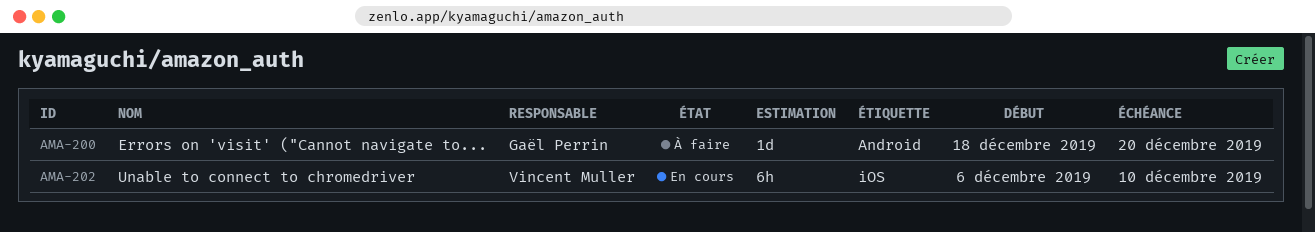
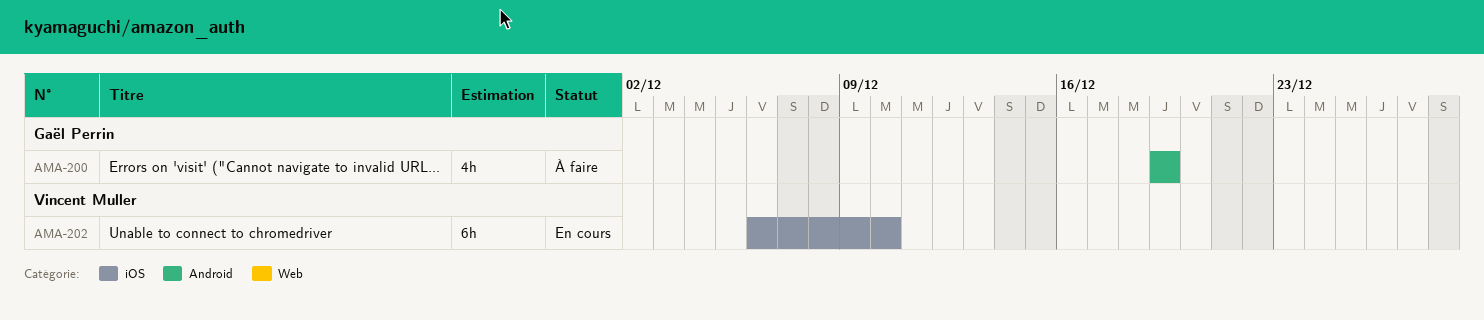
AMA-200, estimate: 1d -> 4h
AMA-200, start: Dec 18 -> Dec 19
AMA-200, due: Dec 20 -> Dec 19

